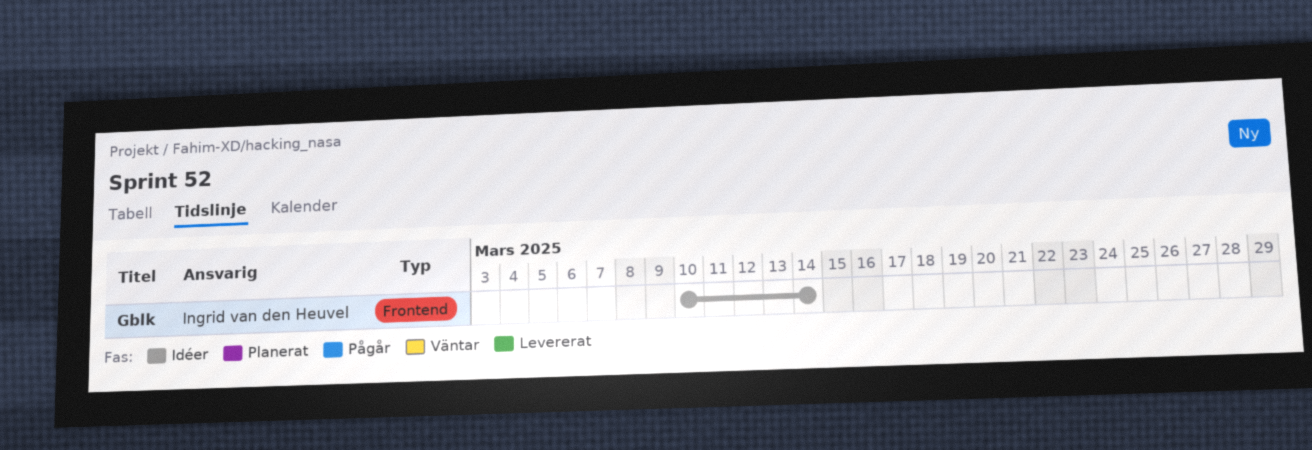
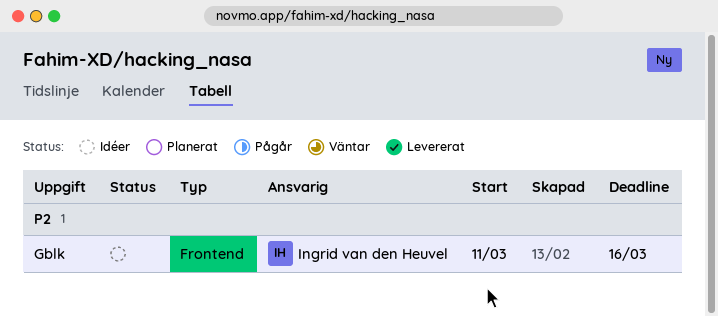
Gblk, start: Mar 10 -> Mar 11
Gblk, due: Mar 14 -> Mar 16

